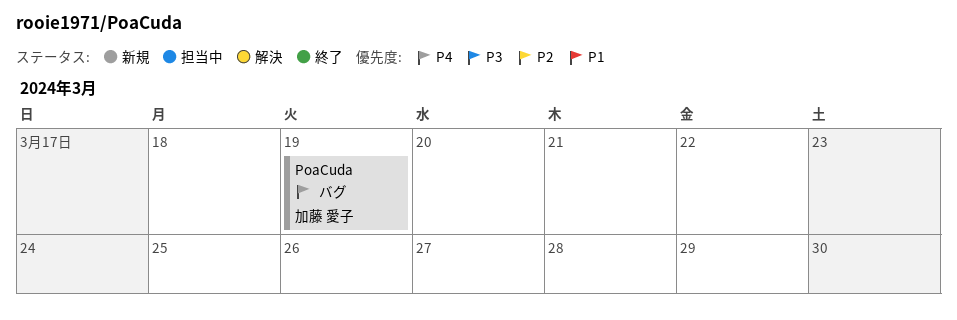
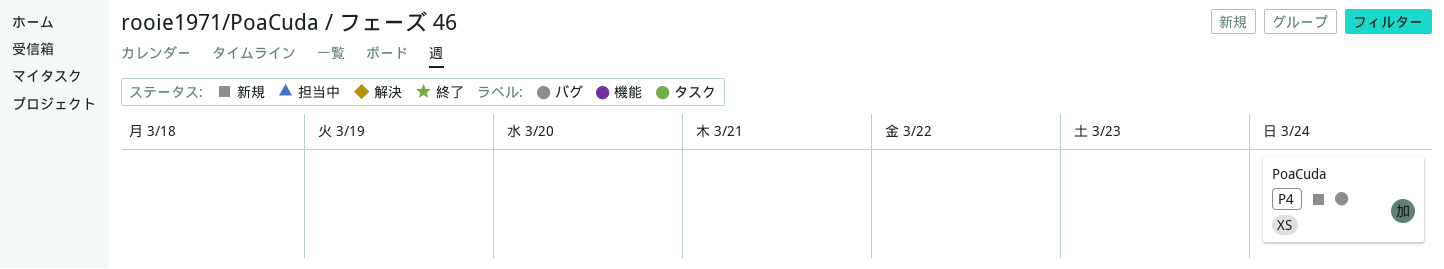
PoaCuda, due: Mar 19 -> Mar 24

